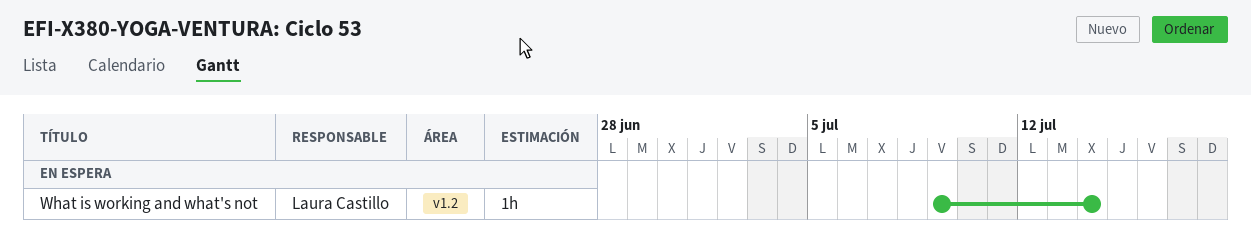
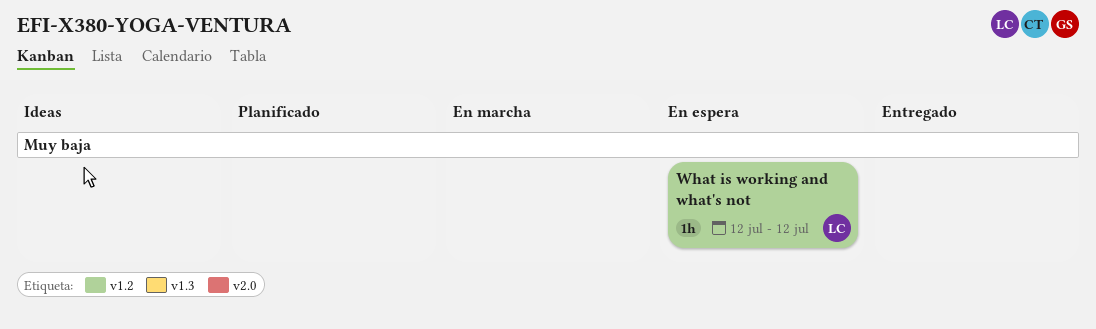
What is working and what's not, start: Jul 9 -> Jul 12
What is working and what's not, due: Jul 14 -> Jul 12

